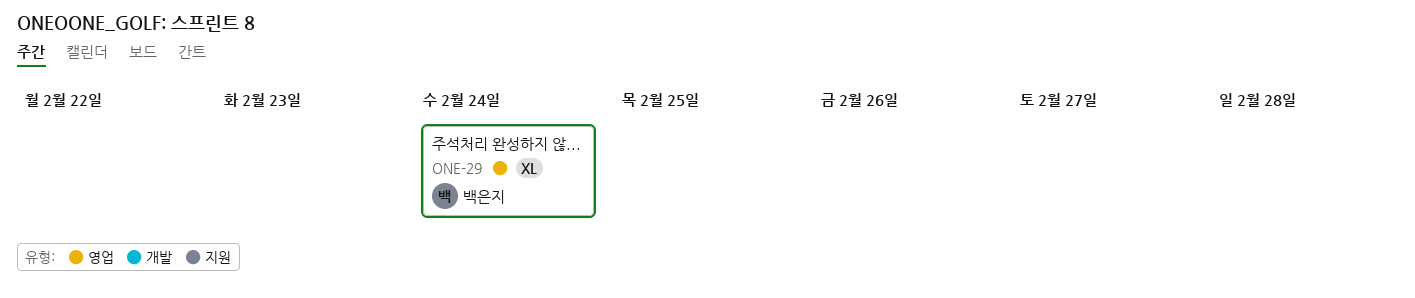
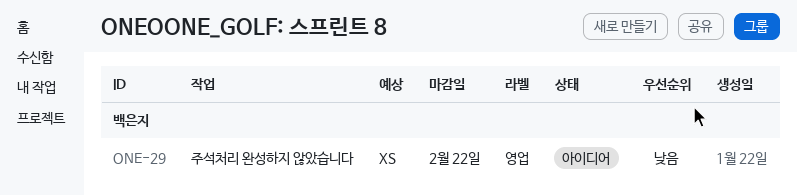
ONE-29, estimate: XL -> XS
ONE-29, due: Feb 24 -> Feb 22

